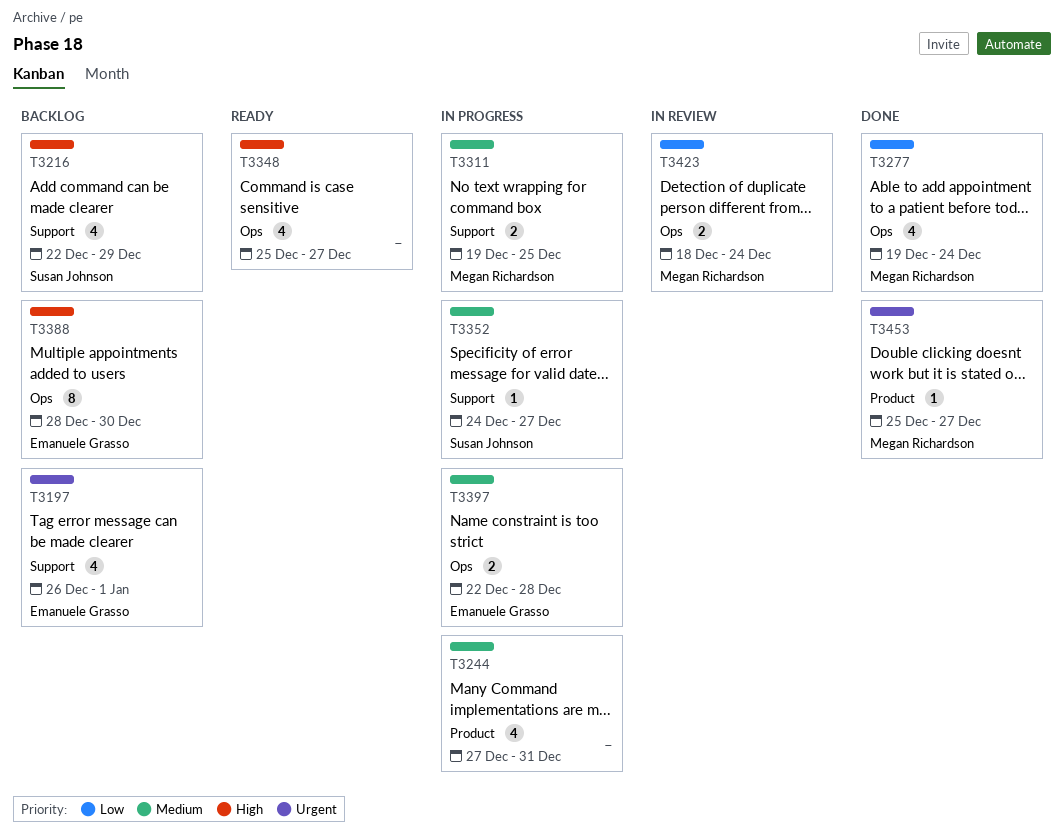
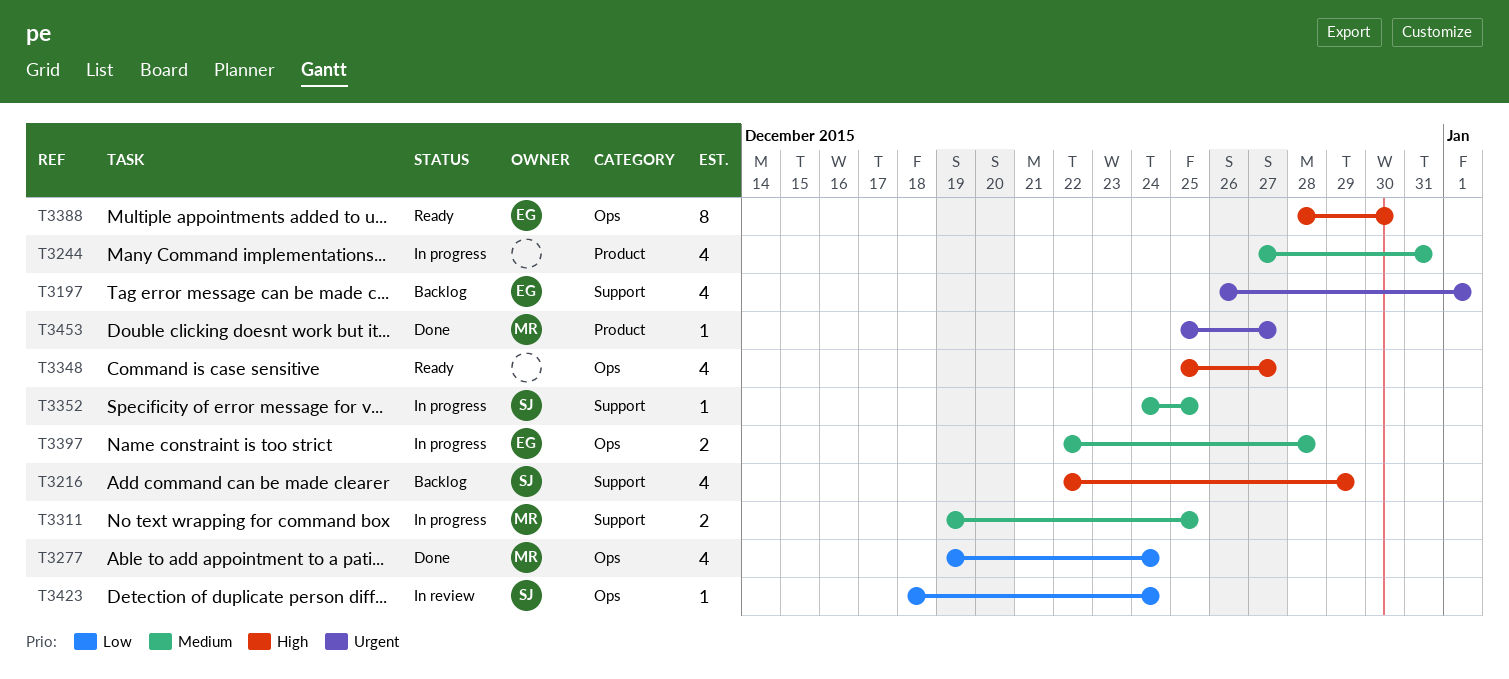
T3352, due: Dec 27 -> Dec 25
T3388, status: Backlog -> Ready
T3423, owner: Megan Richardson -> Susan Johnson
T3423, estimate: 2 -> 1

